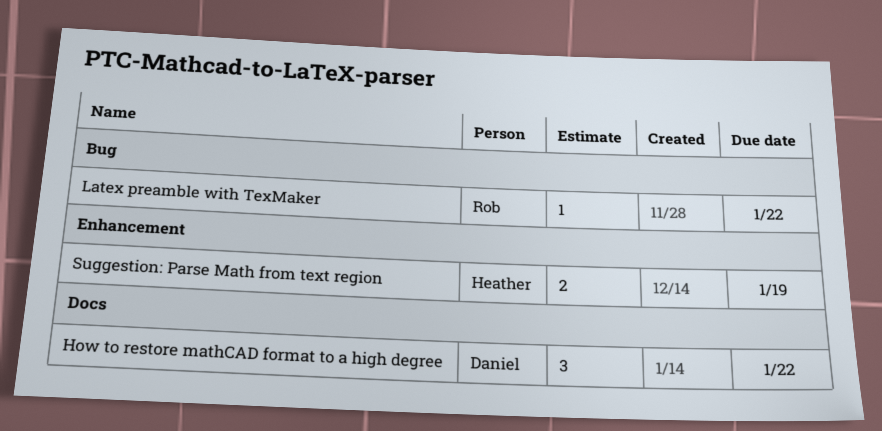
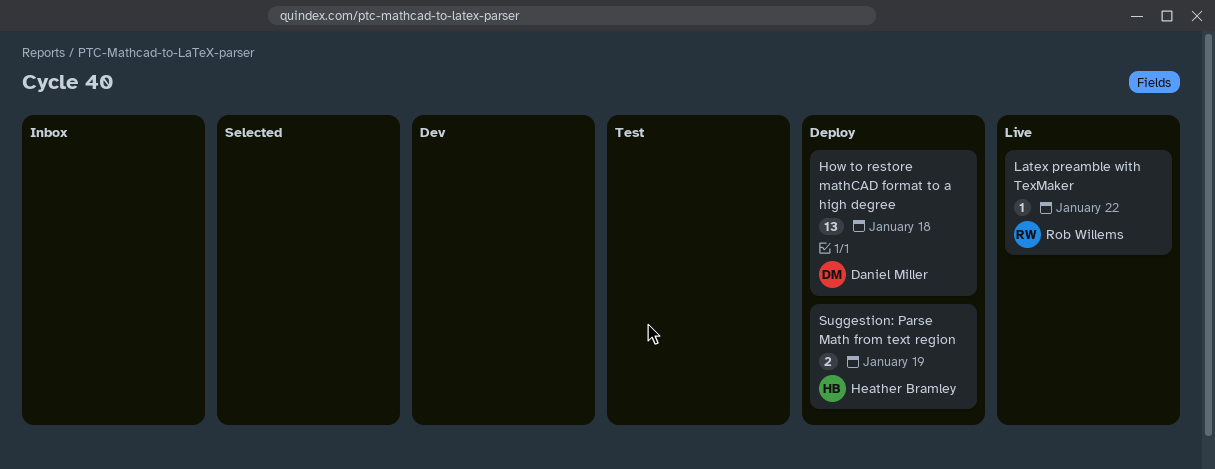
How to restore mathCAD format to a high degree, estimate: 3 -> 13
How to restore mathCAD format to a high degree, due: Jan 22 -> Jan 18

